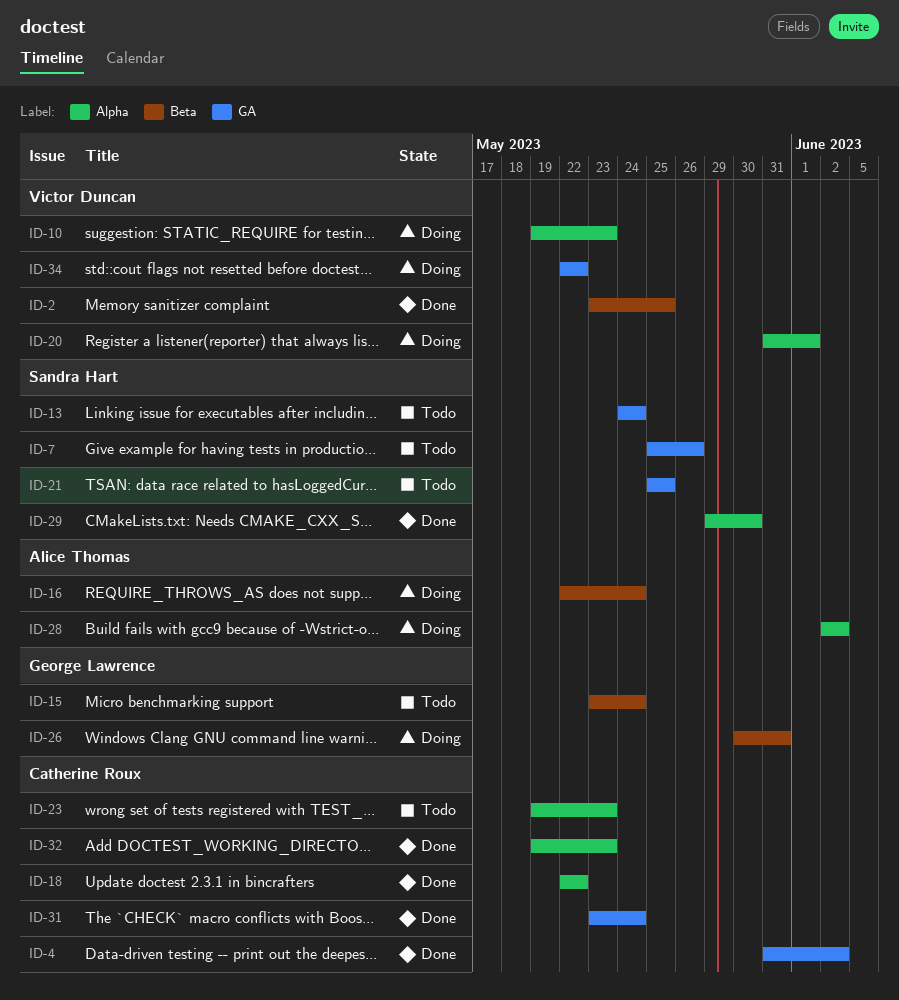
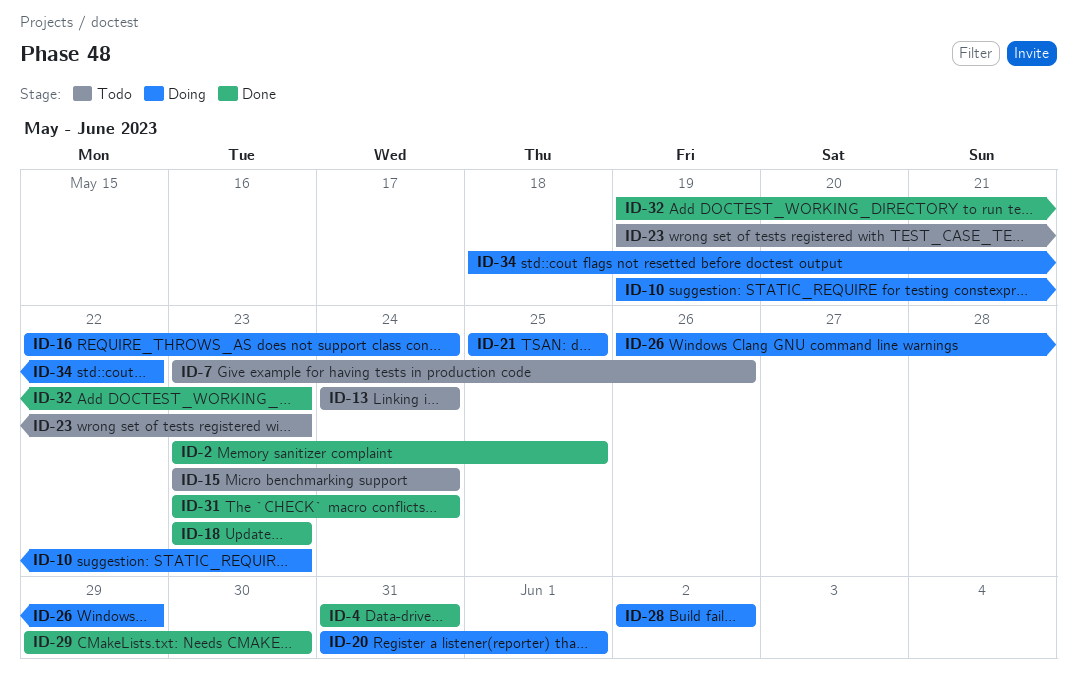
ID-4, due: Jun 2 -> May 31
ID-7, start: May 25 -> May 23
ID-18, start: May 22 -> May 23
ID-18, due: May 22 -> May 23
ID-21, status: Todo -> Doing
ID-26, start: May 30 -> May 26
ID-26, due: May 31 -> May 29
ID-34, start: May 22 -> May 18

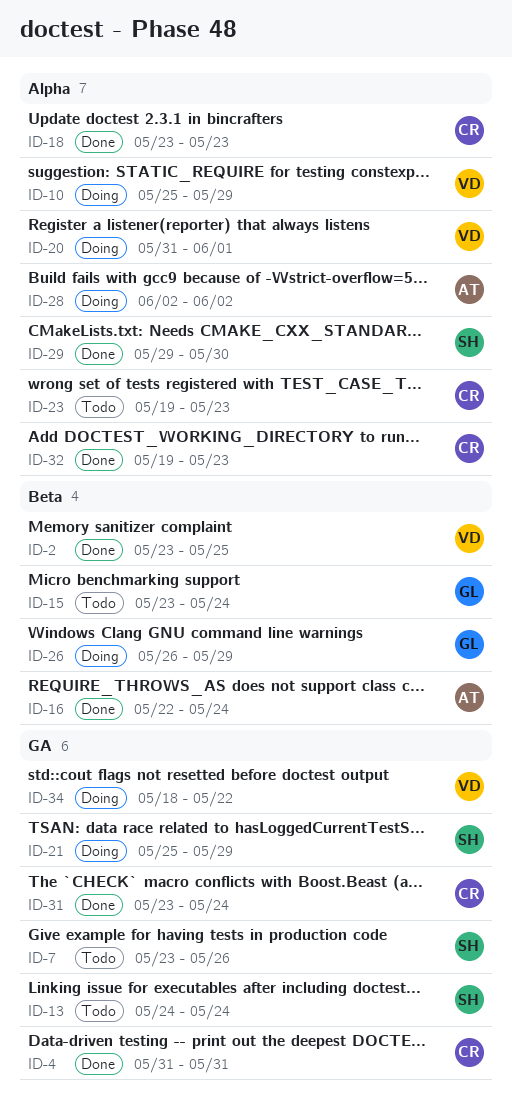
ID-10, start: May 19 -> May 25
ID-10, due: May 23 -> May 29
ID-16, status: Doing -> Done
ID-21, due: May 25 -> May 29

